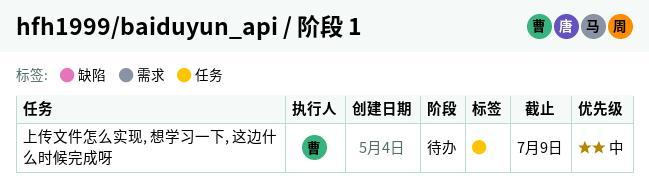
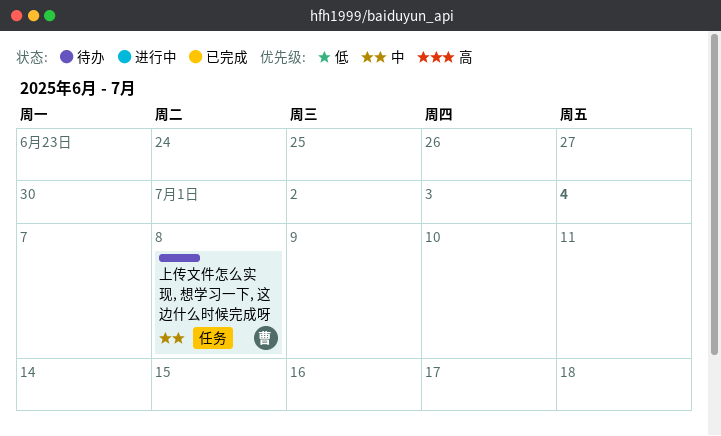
上传文件怎么实现, 想学习一下, 这边什么时候完成呀, due: Jul 9 -> Jul 8

